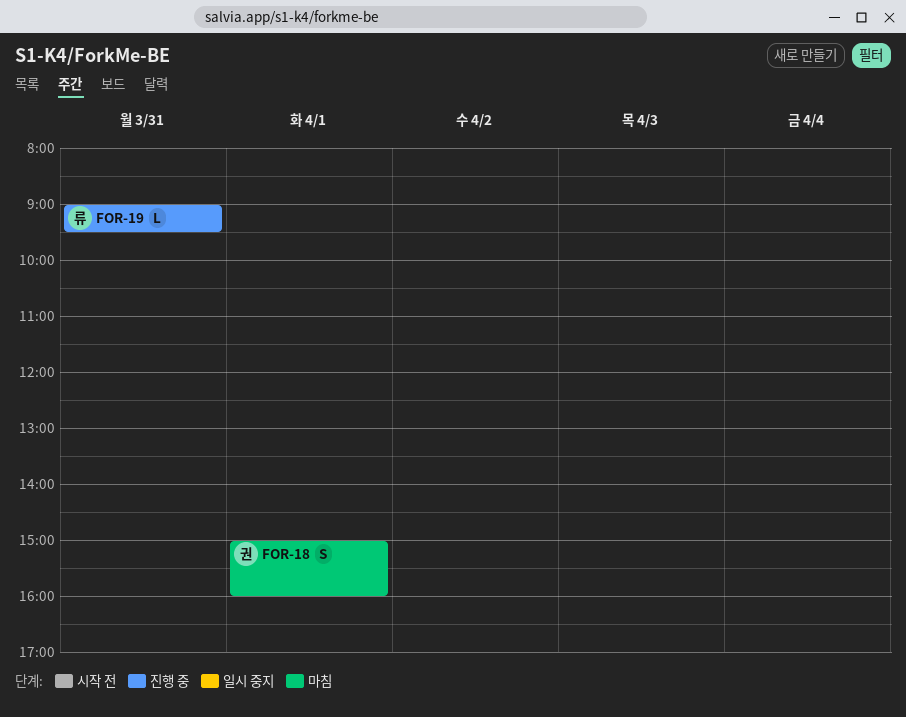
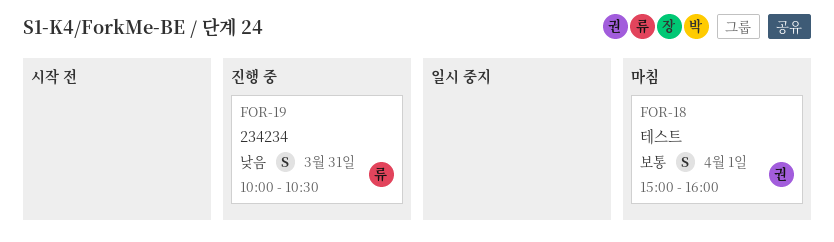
FOR-19, estimate: L -> S
FOR-19, begins: 09:00 -> 10:00
FOR-19, ends: 09:30 -> 10:30

